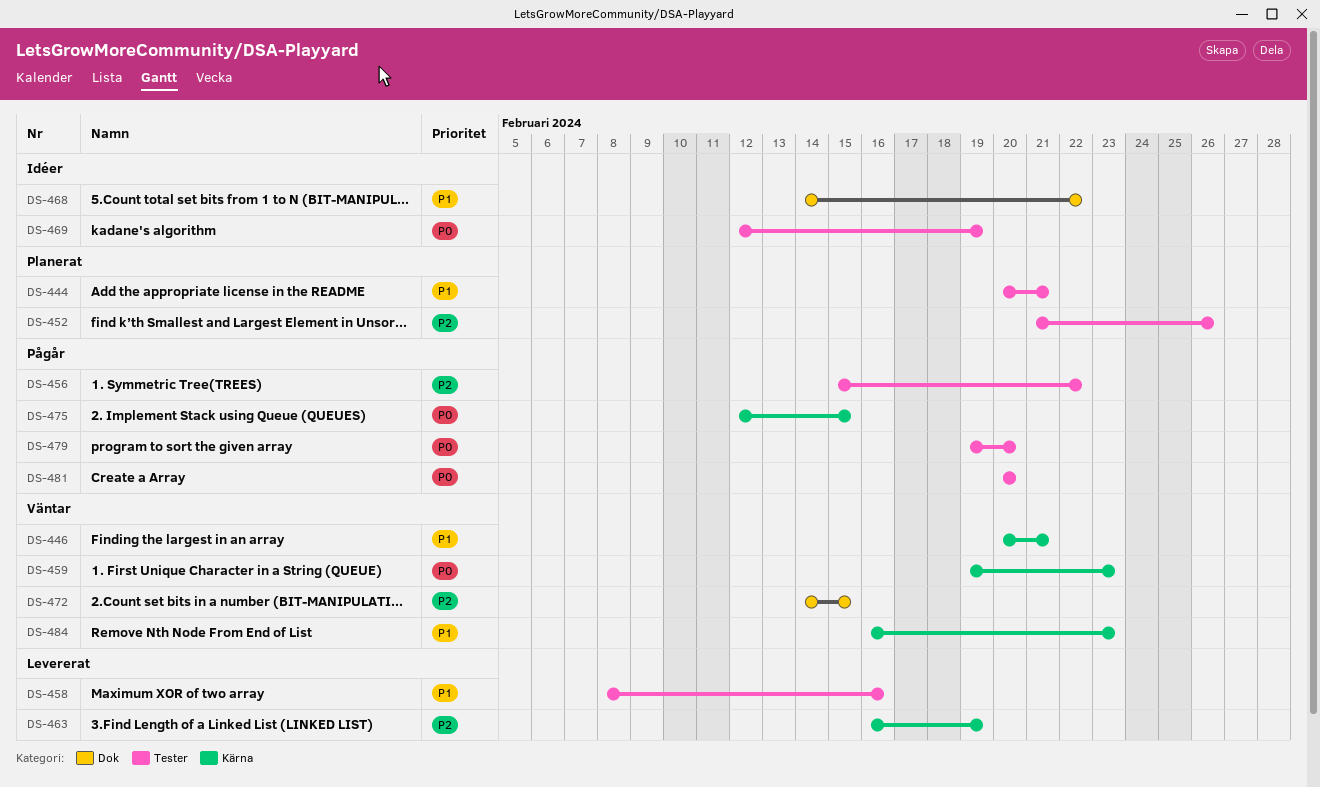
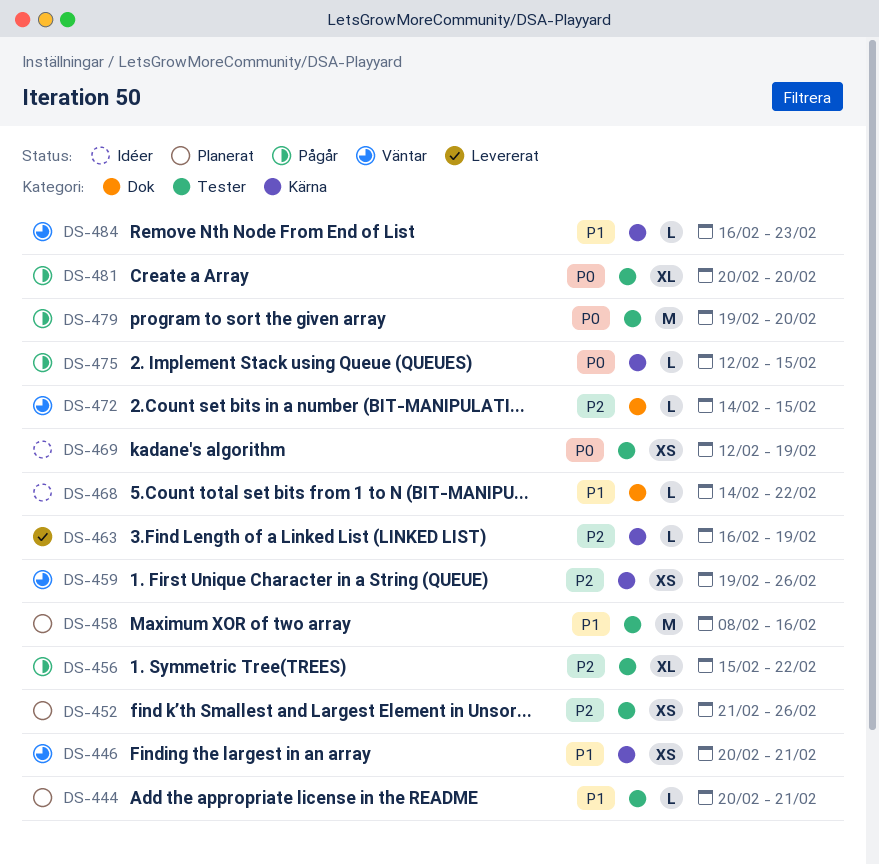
DS-458, status: Levererat -> Planerat
DS-459, priority: P0 -> P2
DS-459, due: Feb 23 -> Feb 26

